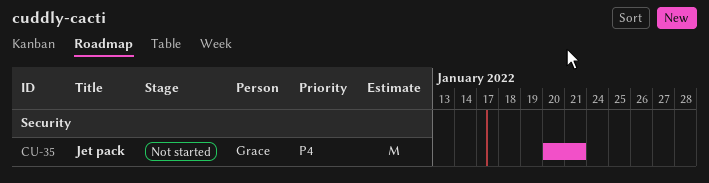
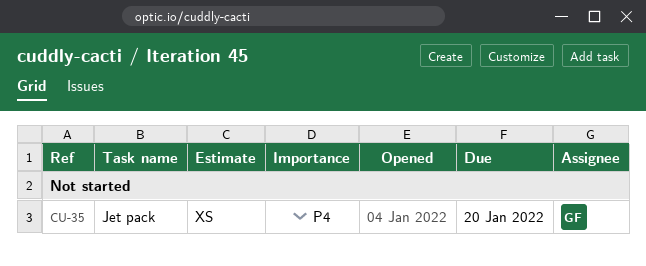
CU-35, estimate: M -> XS
CU-35, due: Jan 21 -> Jan 20

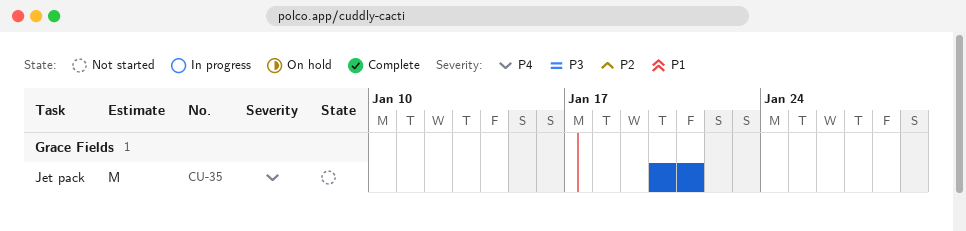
CU-35, estimate: XS -> M
CU-35, due: Jan 20 -> Jan 21

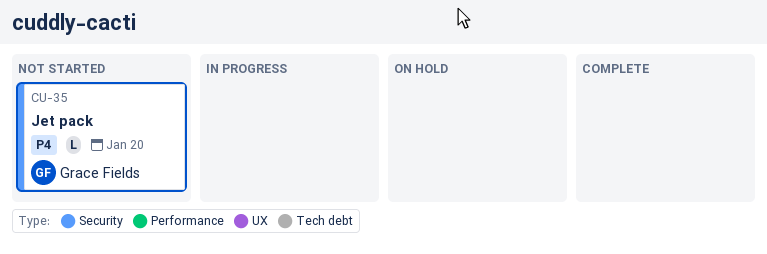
CU-35, estimate: M -> L
CU-35, due: Jan 21 -> Jan 20

